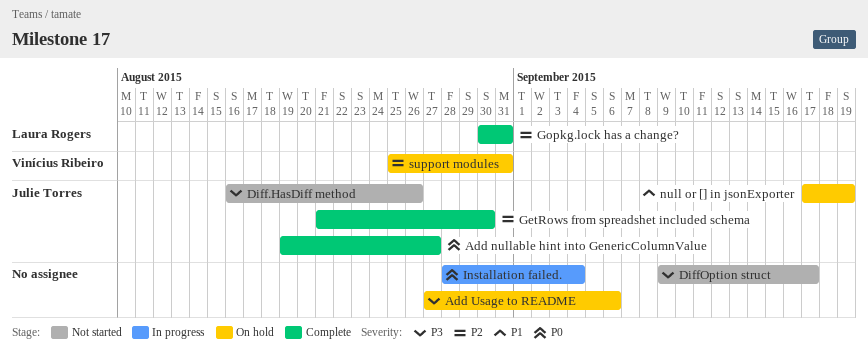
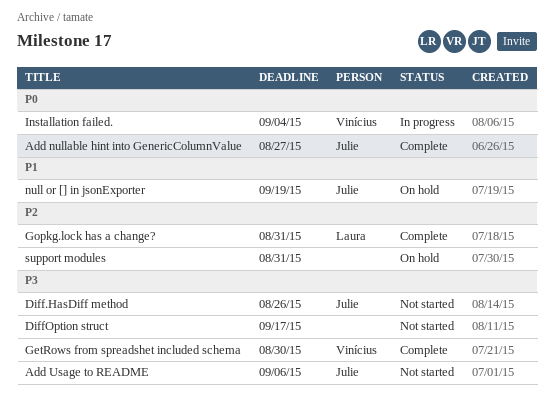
Add Usage to README, status: On hold -> Not started
Add Usage to README, owner: none -> Julie Torres
GetRows from spreadshet included schema, owner: Julie Torres -> Vinícius Ribeiro
GetRows from spreadshet included schema, priority: P2 -> P3
Installation failed., owner: none -> Vinícius Ribeiro
support modules, owner: Vinícius Ribeiro -> none

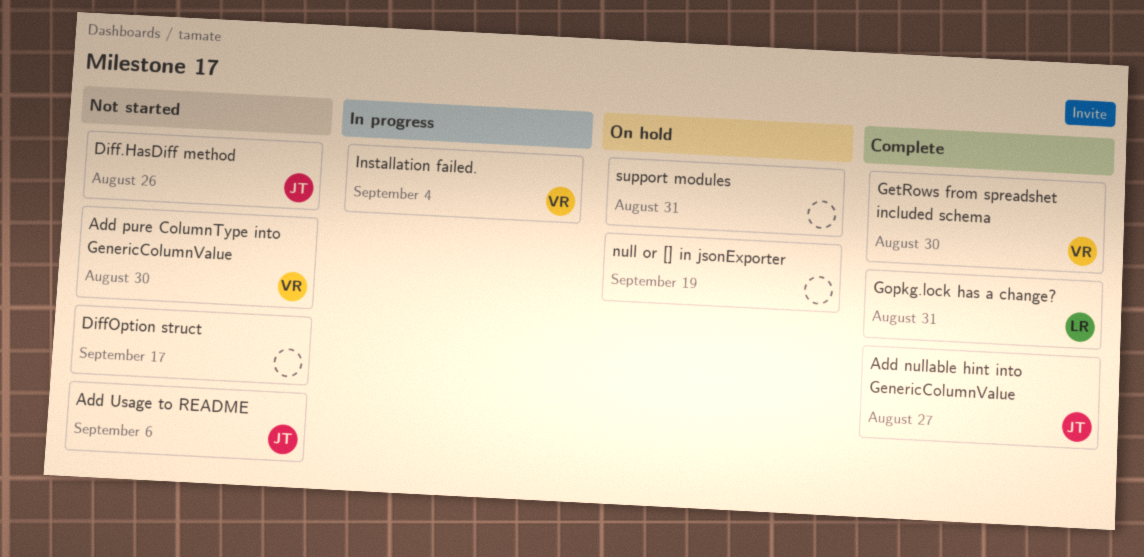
Add pure ColumnType into GenericColumnValue: none -> present
null or [] in jsonExporter, owner: Julie -> none

